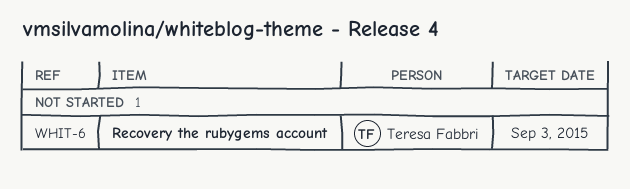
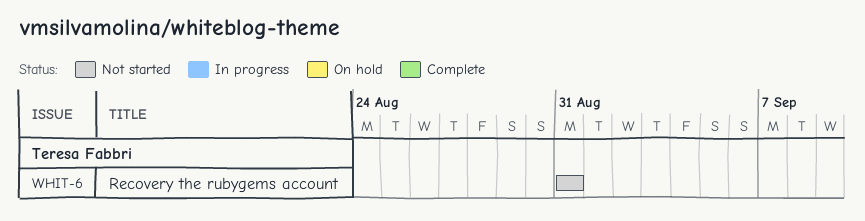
WHIT-6, due: Sep 3 -> Aug 31

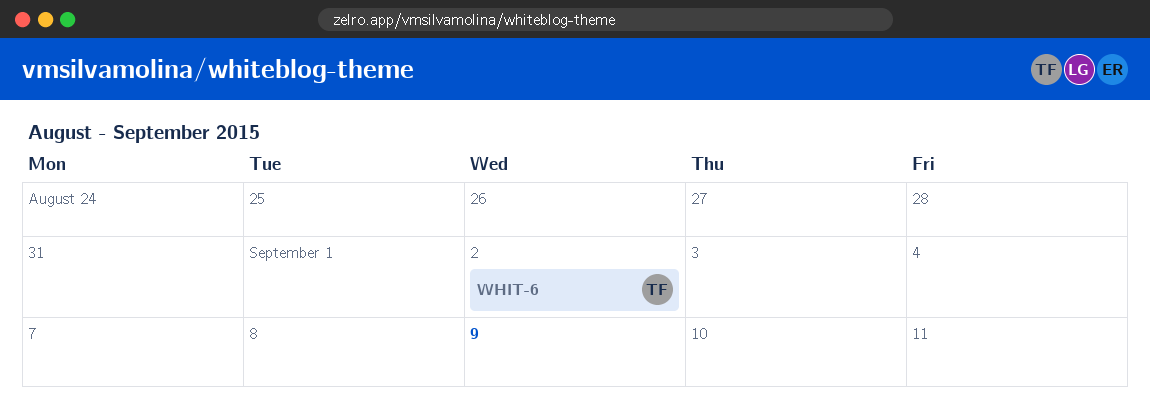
WHIT-6, due: Aug 31 -> Sep 2

